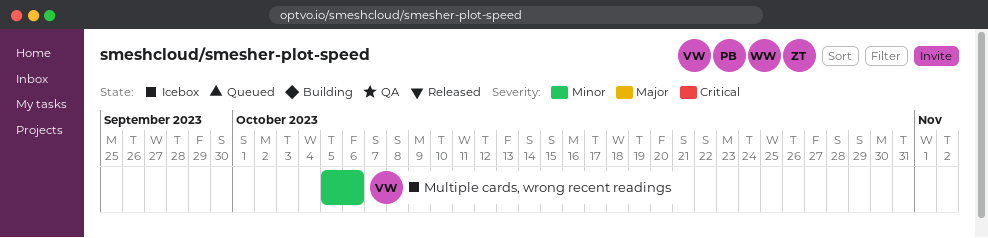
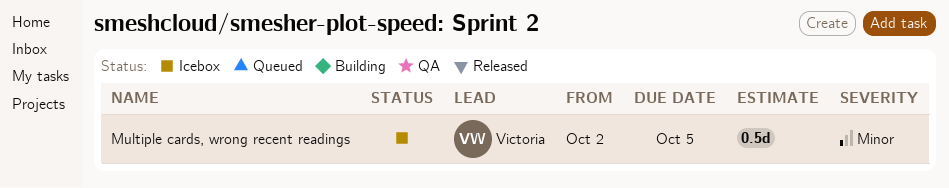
Multiple cards, wrong recent readings, start: Oct 5 -> Oct 2
Multiple cards, wrong recent readings, due: Oct 6 -> Oct 5

